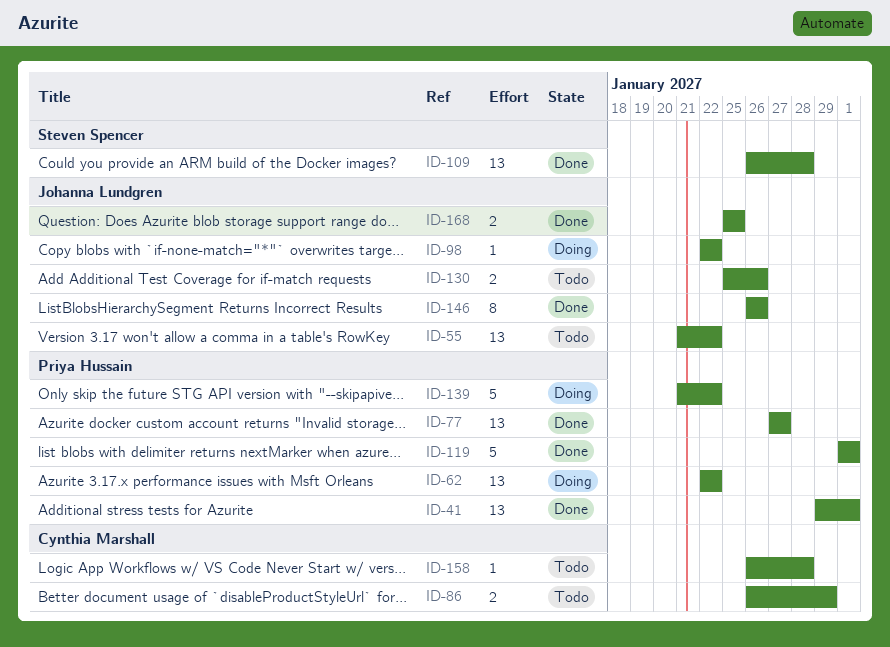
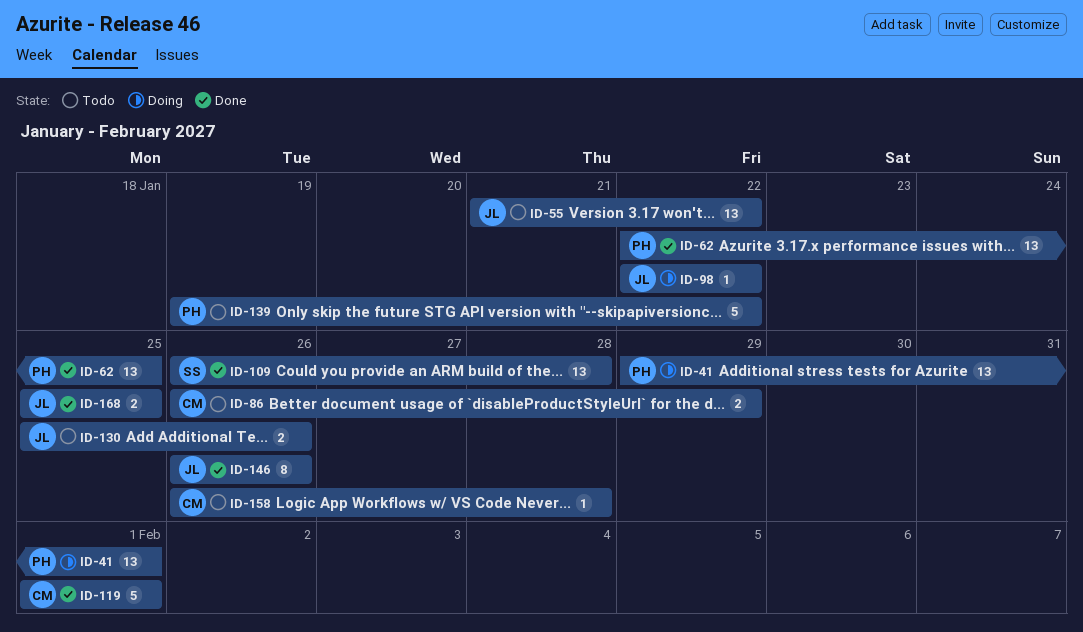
ID-41, status: Done -> Doing
ID-62, status: Doing -> Done
ID-62, due: Jan 22 -> Jan 25
ID-77: present -> none
ID-119, owner: Priya Hussain -> Cynthia Marshall
ID-139, status: Doing -> Todo
ID-139, start: Jan 21 -> Jan 19

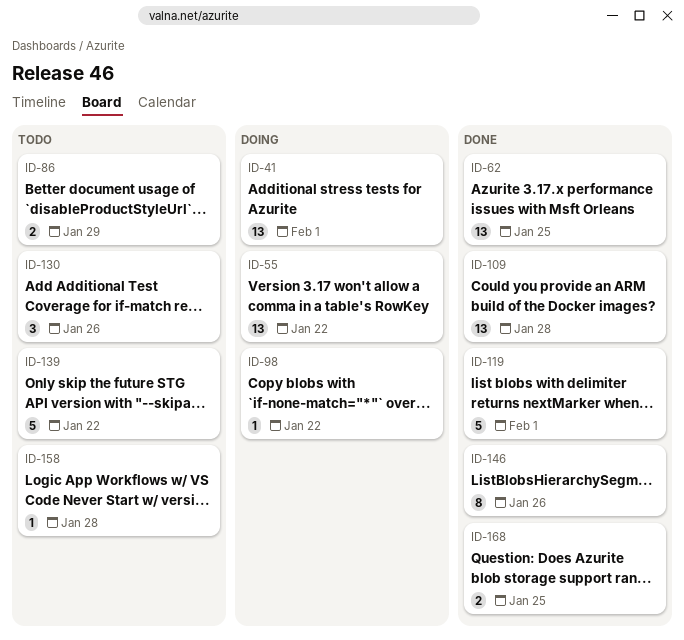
ID-55, status: Todo -> Doing
ID-130, estimate: 2 -> 3

